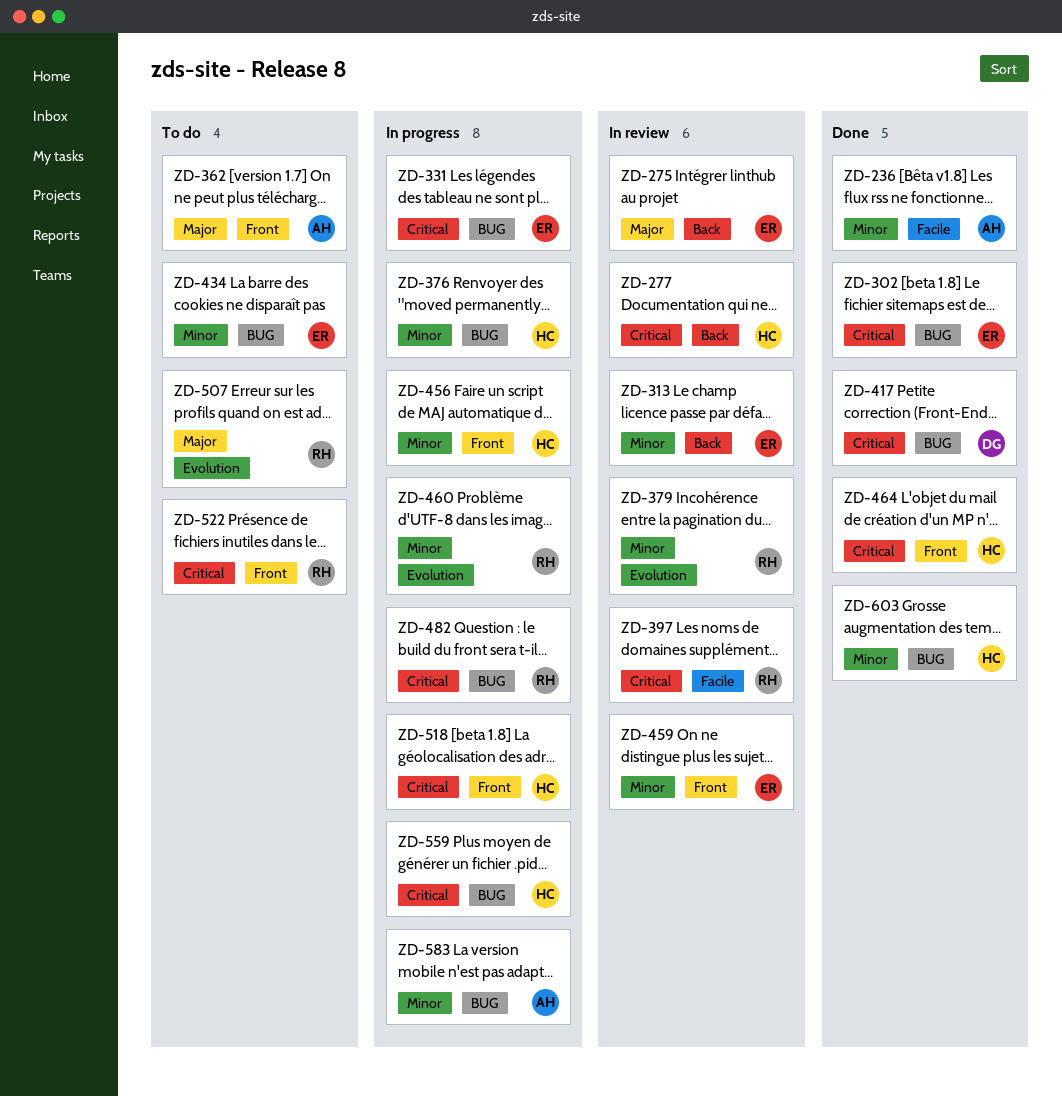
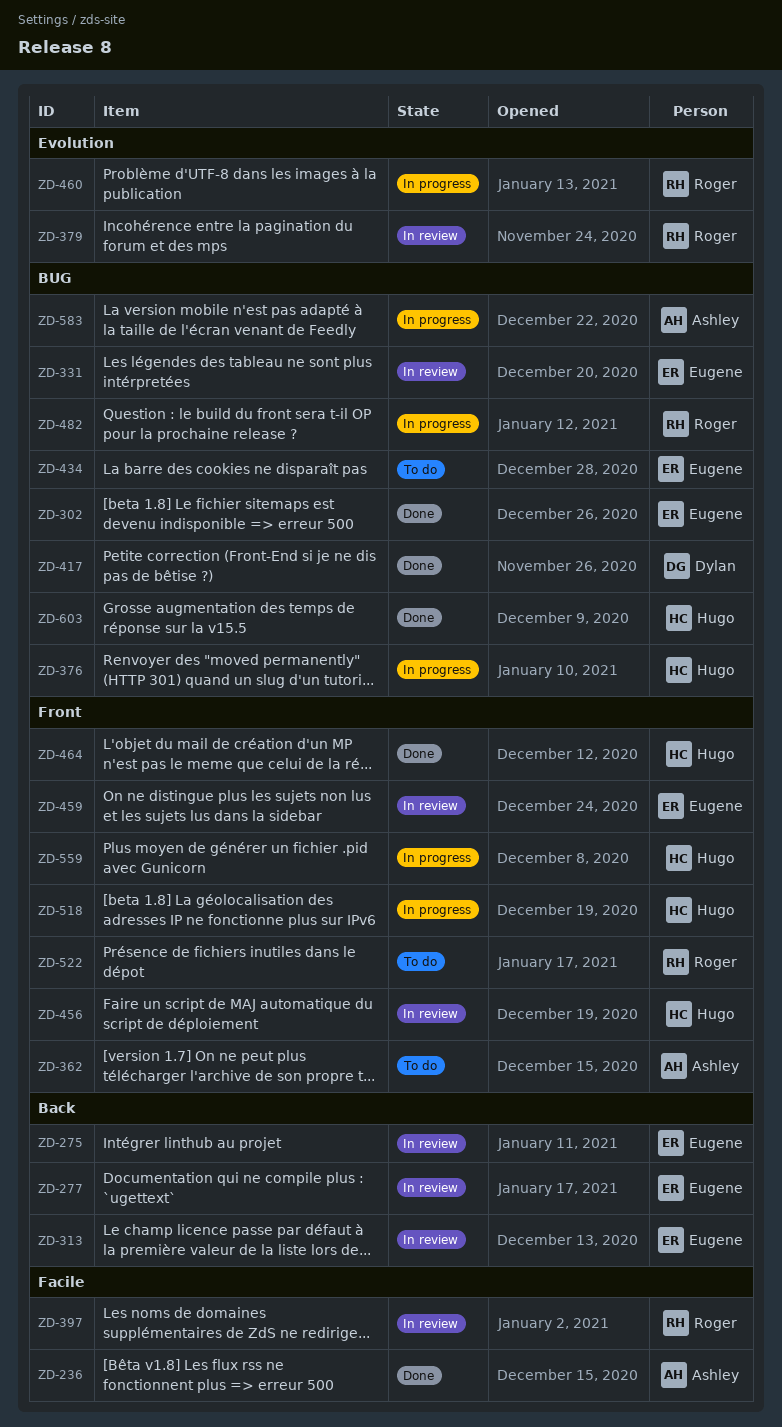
ZD-277, owner: Hugo -> Eugene
ZD-331, status: In progress -> In review
ZD-456, status: In progress -> In review
ZD-507: present -> none
ZD-559, label: BUG -> Front

